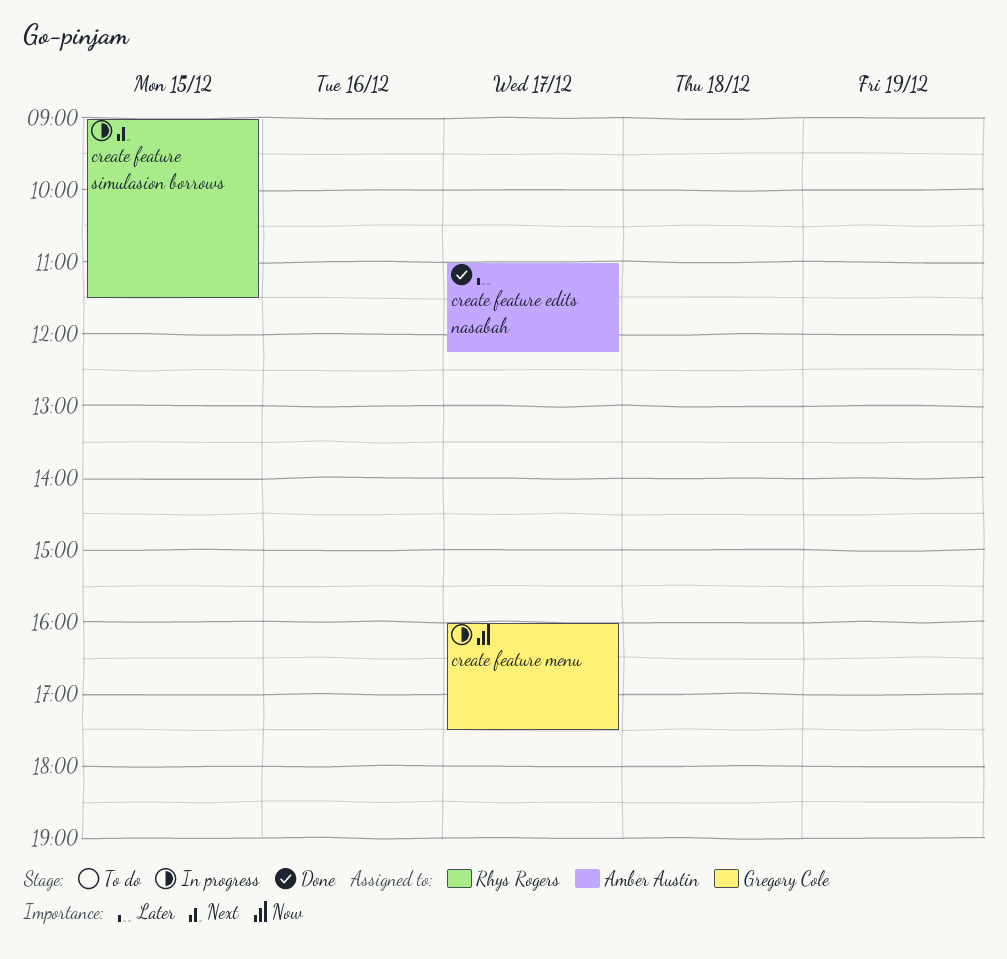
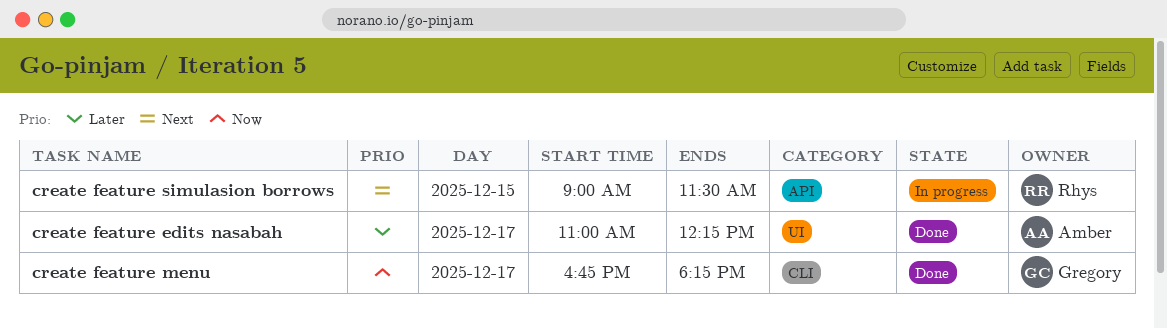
create feature menu, status: In progress -> Done
create feature menu, begins: 16:00 -> 16:45
create feature menu, ends: 17:30 -> 18:15

